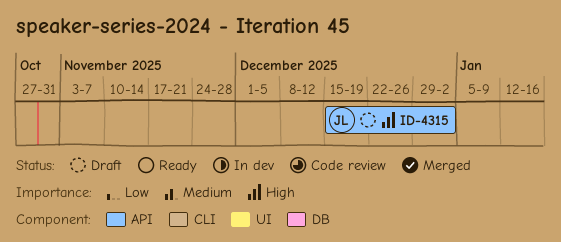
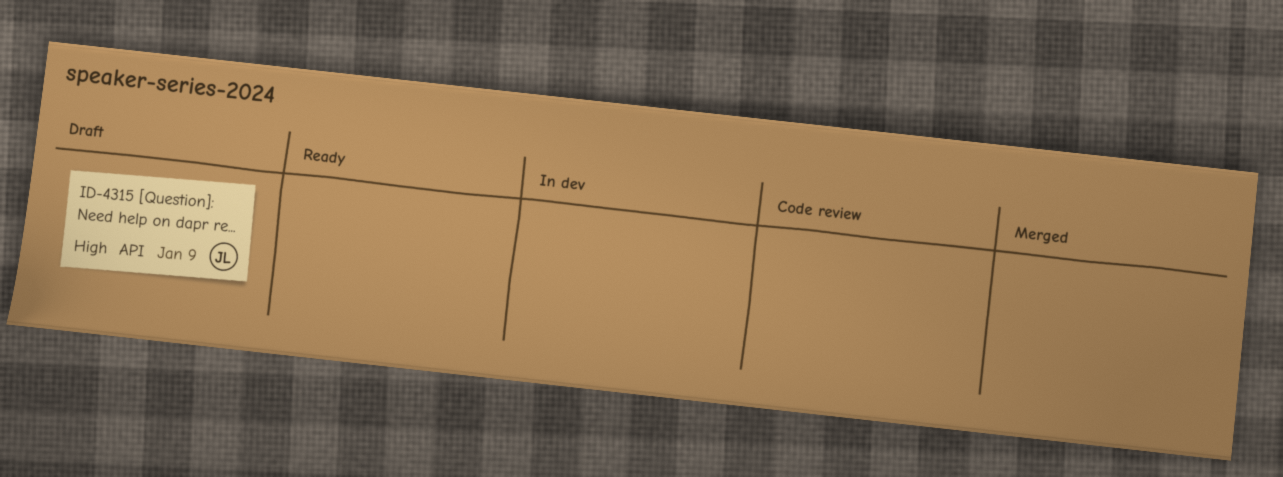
ID-4315, due: Jan 2 -> Jan 9

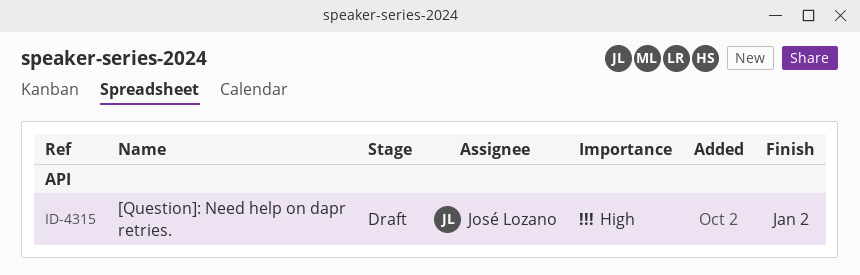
ID-4315, due: Jan 9 -> Jan 2

